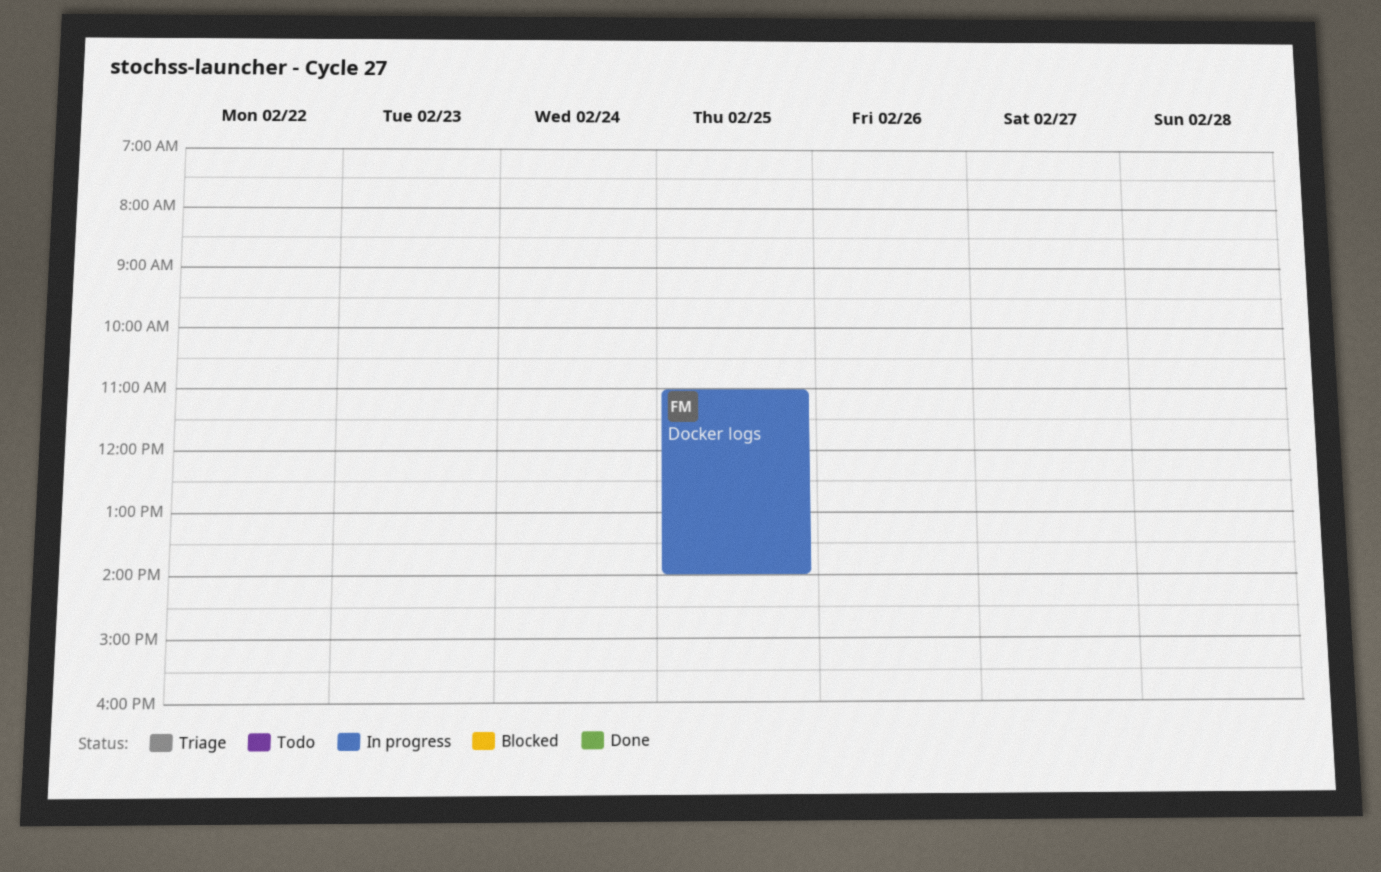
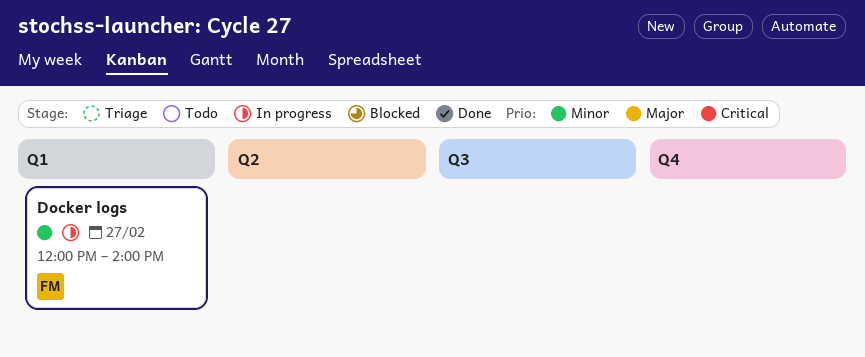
Docker logs, day: Feb 25 -> Feb 27
Docker logs, begins: 11:00 -> 12:00

